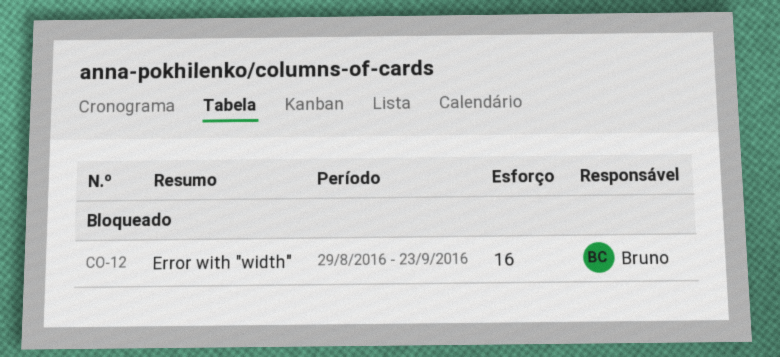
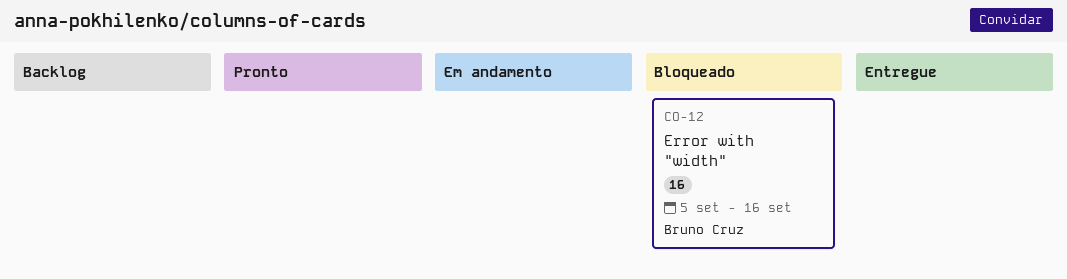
CO-12, start: Aug 29 -> Sep 5
CO-12, due: Sep 23 -> Sep 16

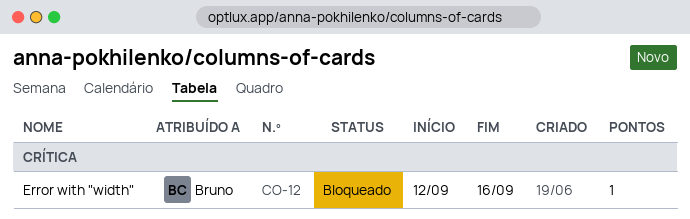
CO-12, estimate: 16 -> 1
CO-12, start: Sep 5 -> Sep 12

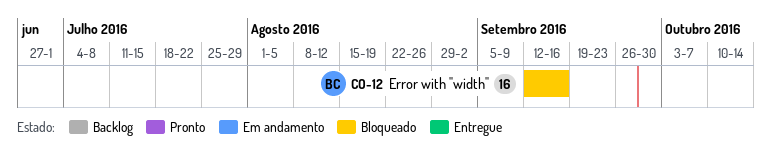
CO-12, estimate: 1 -> 16

